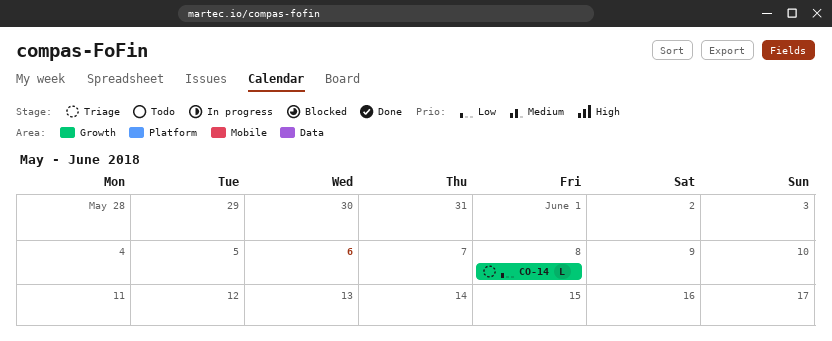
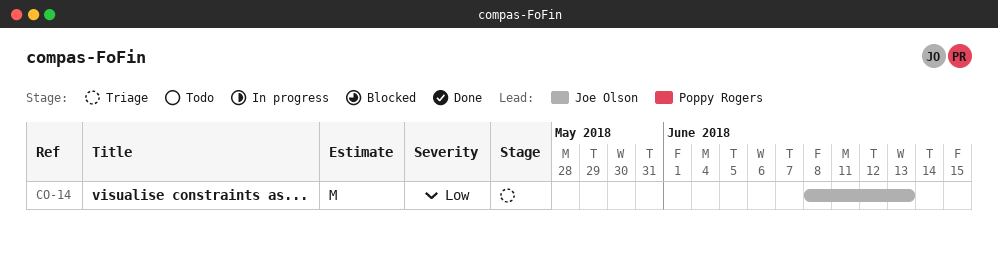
CO-14, estimate: L -> M
CO-14, due: Jun 8 -> Jun 13

